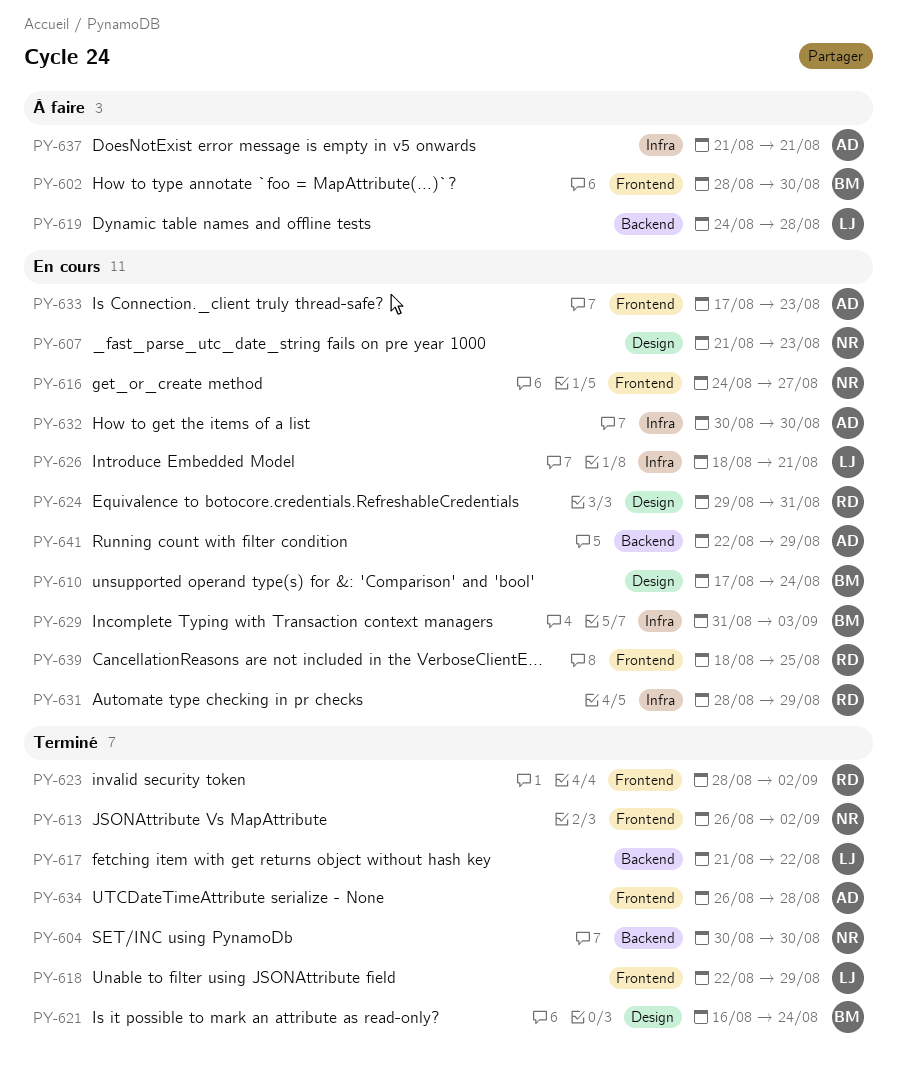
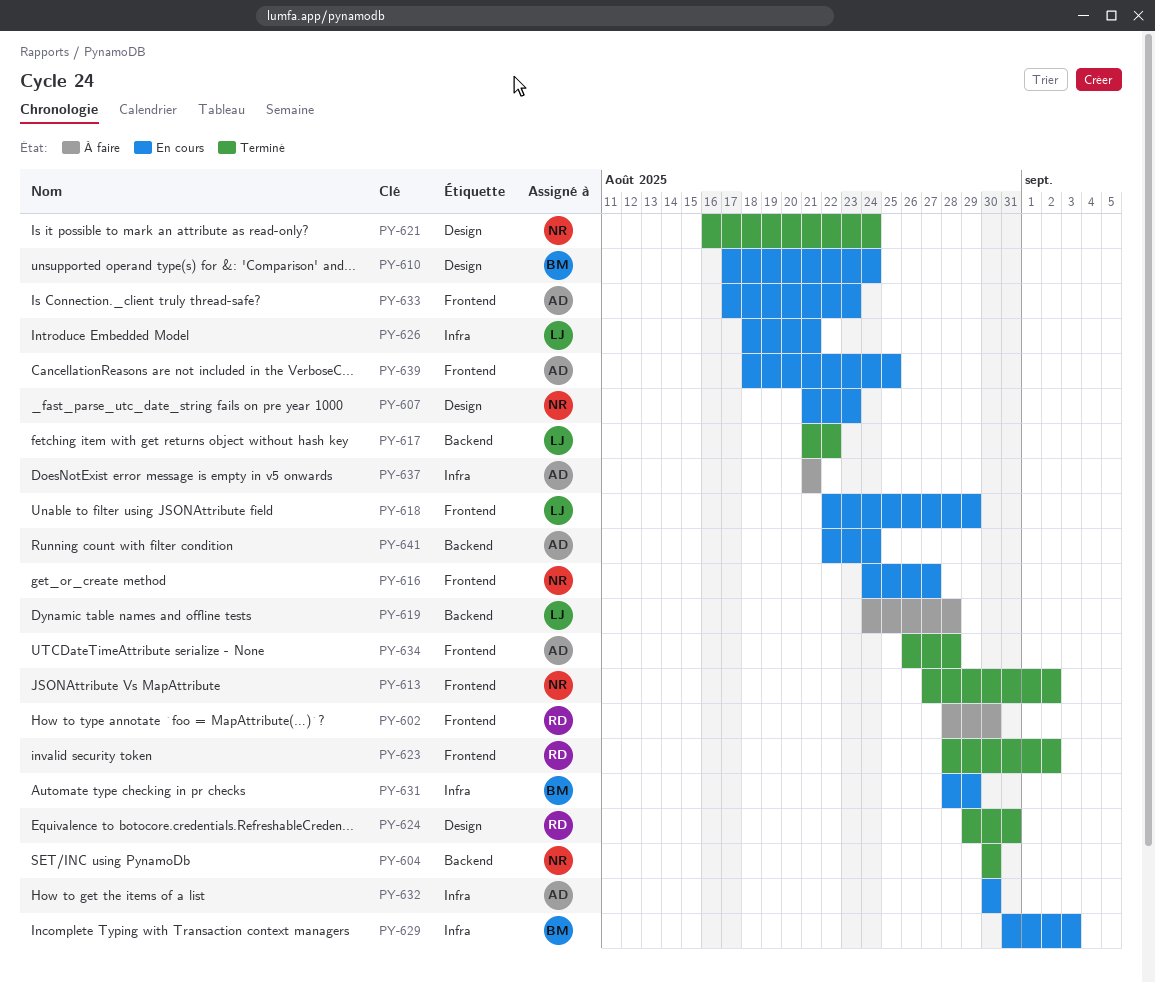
PY-602, owner: BM -> RD
PY-613, start: Aug 26 -> Aug 27
PY-618, status: Terminé -> En cours
PY-621, owner: BM -> NR
PY-624, status: En cours -> Terminé
PY-631, owner: RD -> BM
PY-639, owner: RD -> AD
PY-641, due: Aug 29 -> Aug 24

